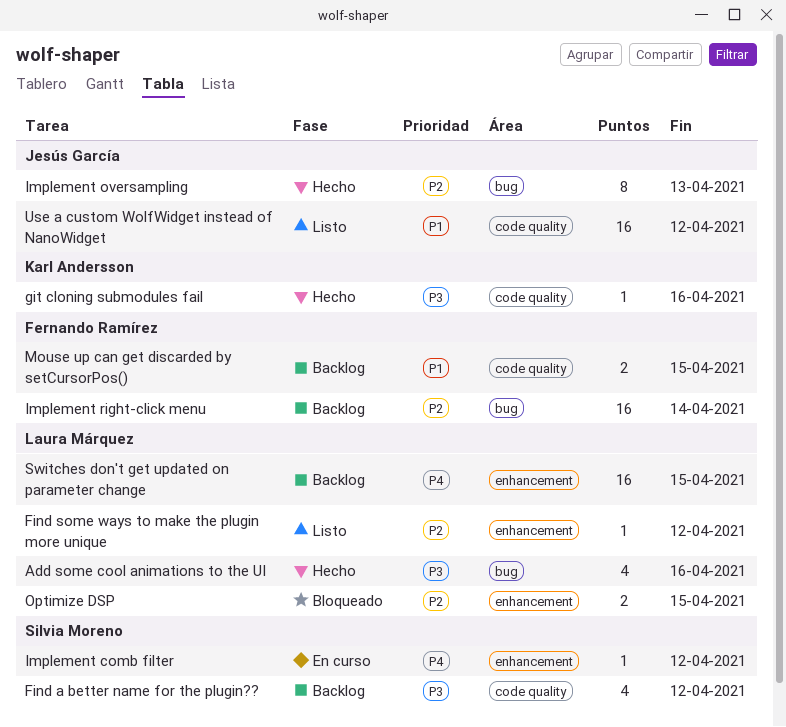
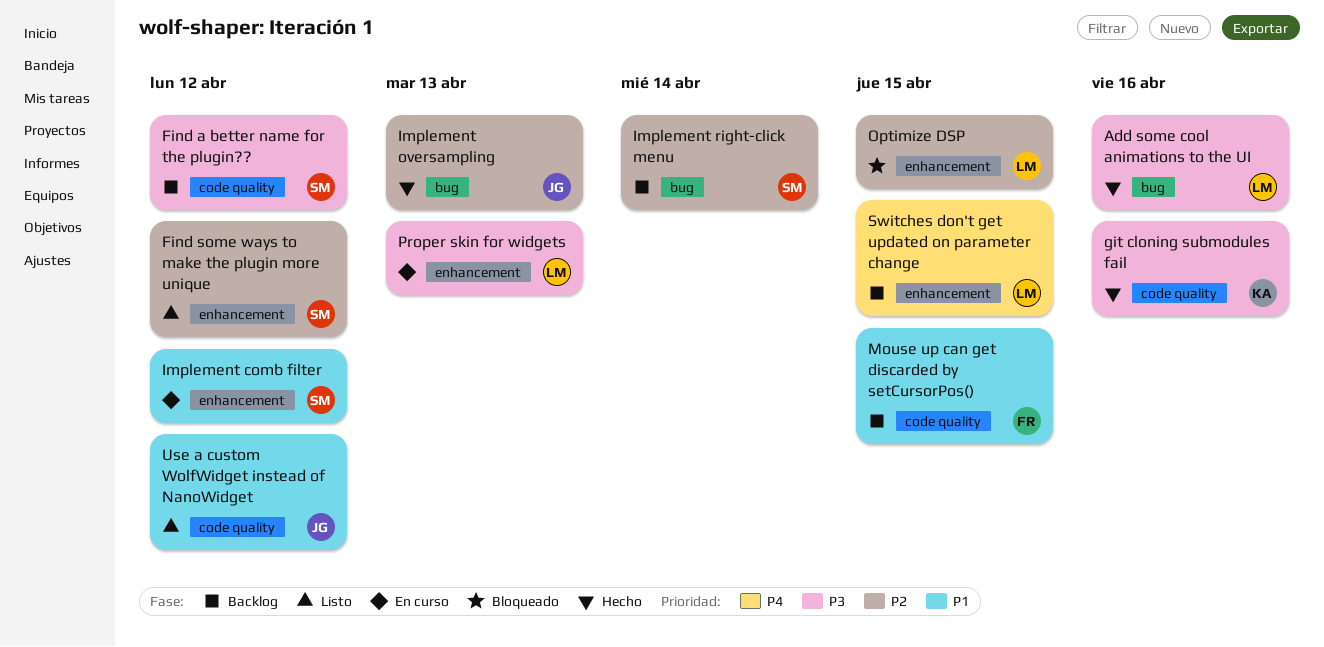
Find some ways to make the plugin more unique, owner: Laura Márquez -> Silvia Moreno
Implement comb filter, priority: P4 -> P1
Implement right-click menu, owner: Fernando Ramírez -> Silvia Moreno
Proper skin for widgets: none -> present

